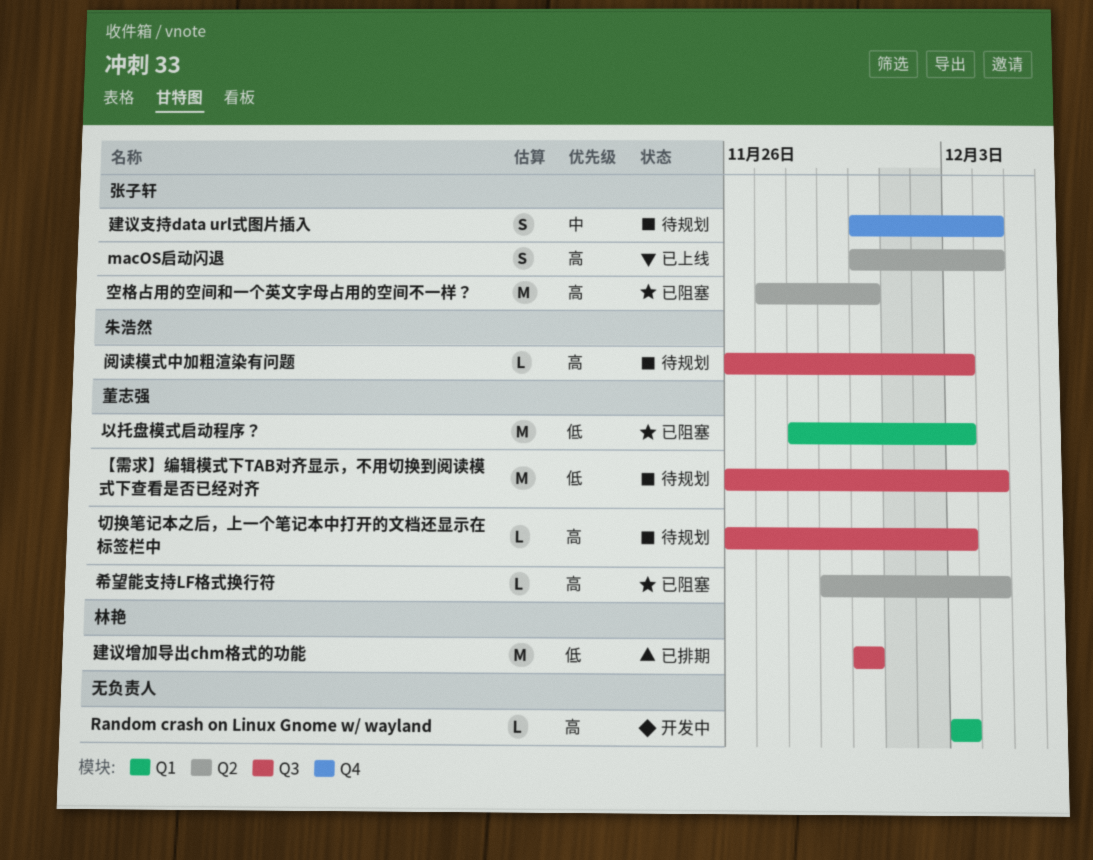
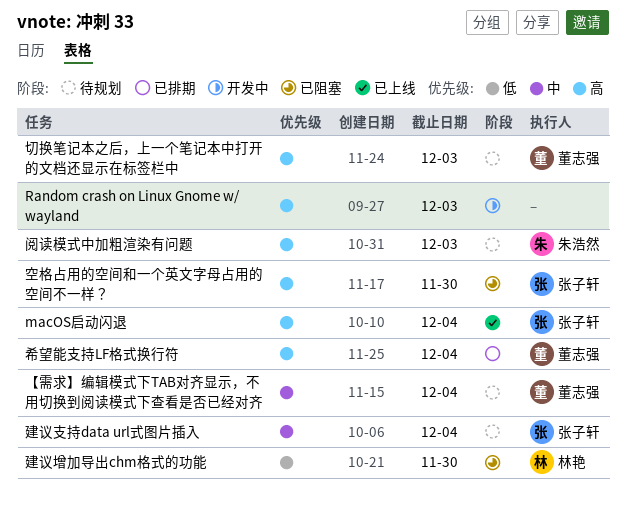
【需求】编辑模式下TAB对齐显示，不用切换到阅读模式下查看是否已经对齐, priority: 低 -> 中
以托盘模式启动程序？: present -> none
希望能支持LF格式换行符, status: 已阻塞 -> 已排期
建议增加导出chm格式的功能, status: 已排期 -> 已阻塞

